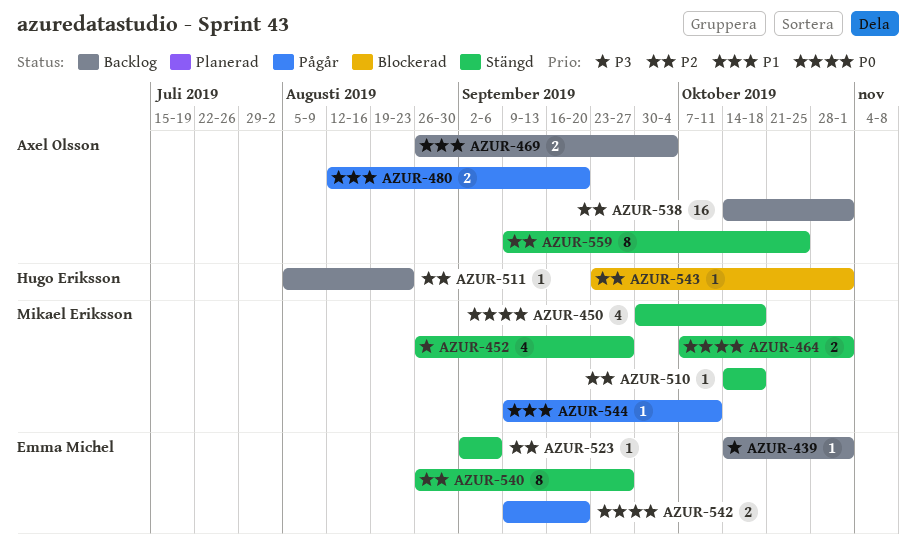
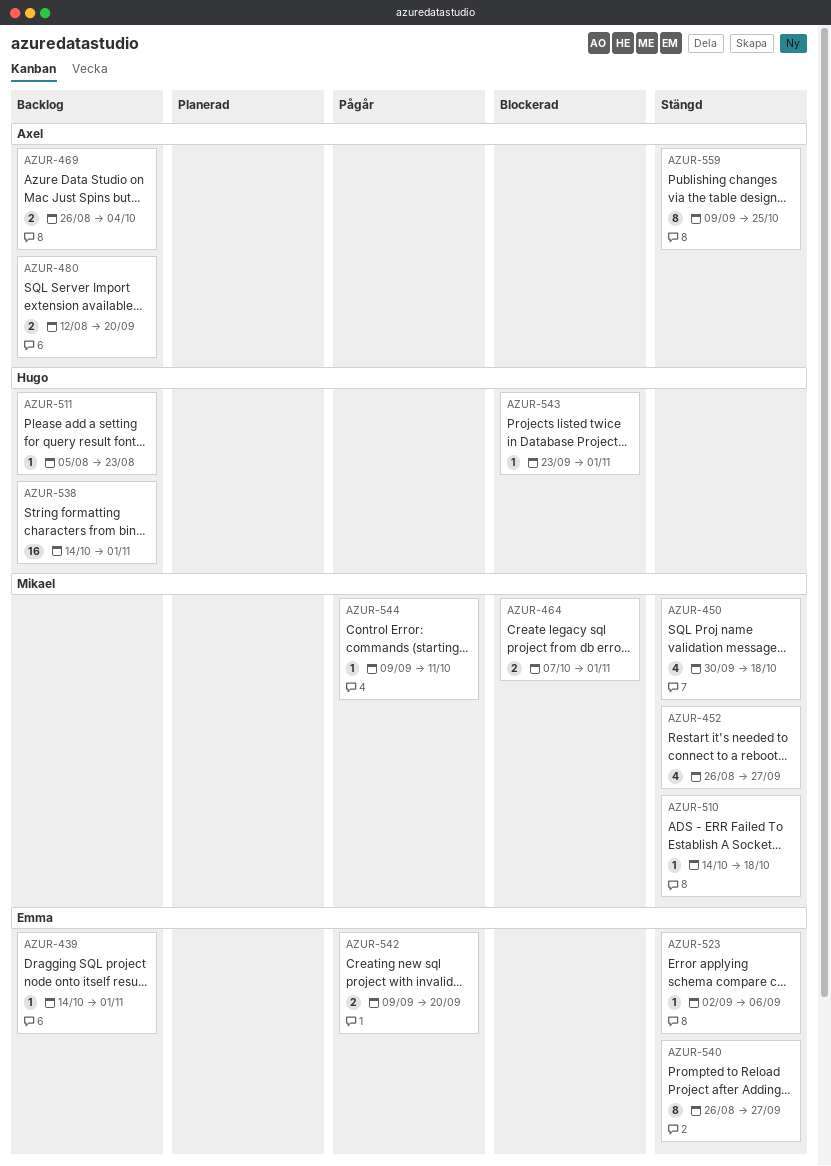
AZUR-464, status: Stängd -> Blockerad
AZUR-480, status: Pågår -> Backlog
AZUR-538, owner: Axel Olsson -> Hugo Eriksson

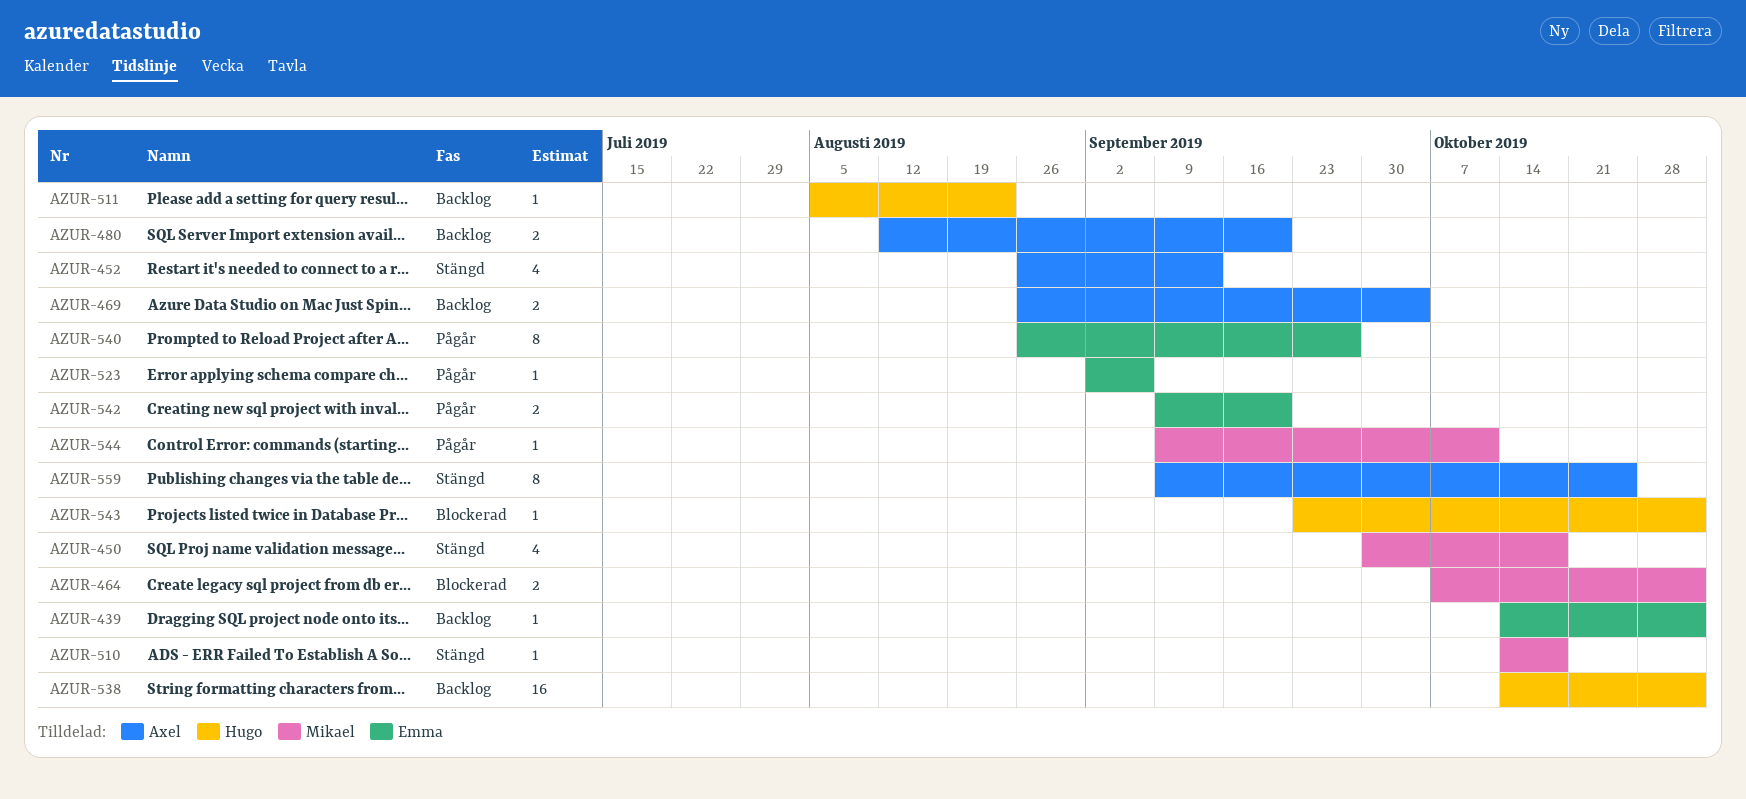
AZUR-452, owner: Mikael -> Axel
AZUR-452, due: Sep 27 -> Sep 13
AZUR-523, status: Stängd -> Pågår
AZUR-540, status: Stängd -> Pågår

